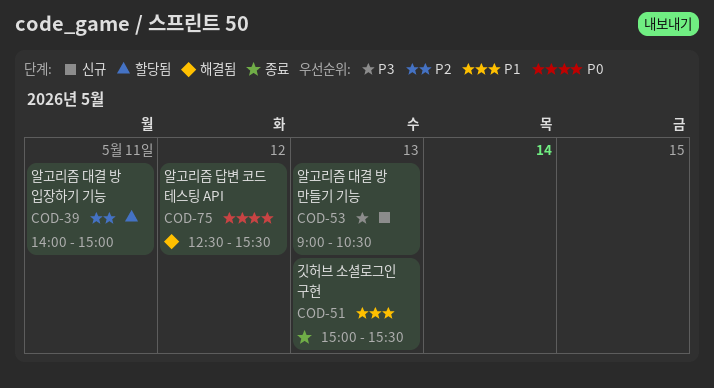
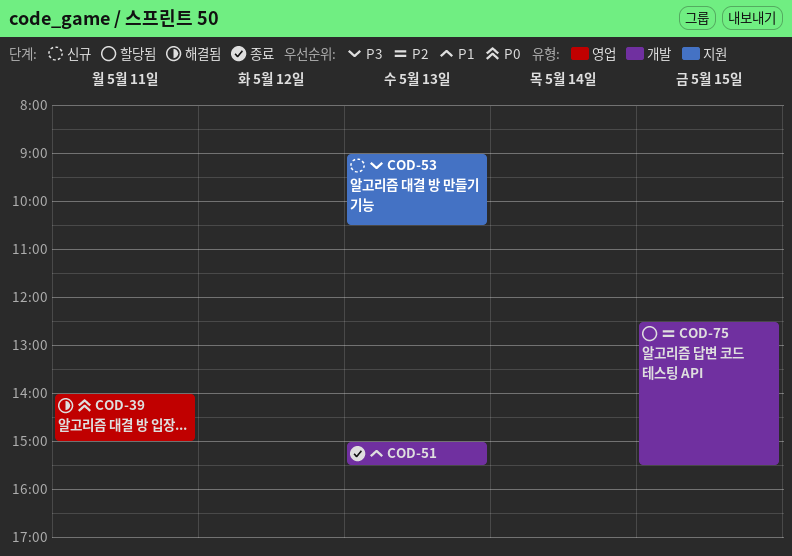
COD-39, status: 할당됨 -> 해결됨
COD-39, priority: P2 -> P0
COD-75, status: 해결됨 -> 할당됨
COD-75, priority: P0 -> P2
COD-75, day: May 12 -> May 15

